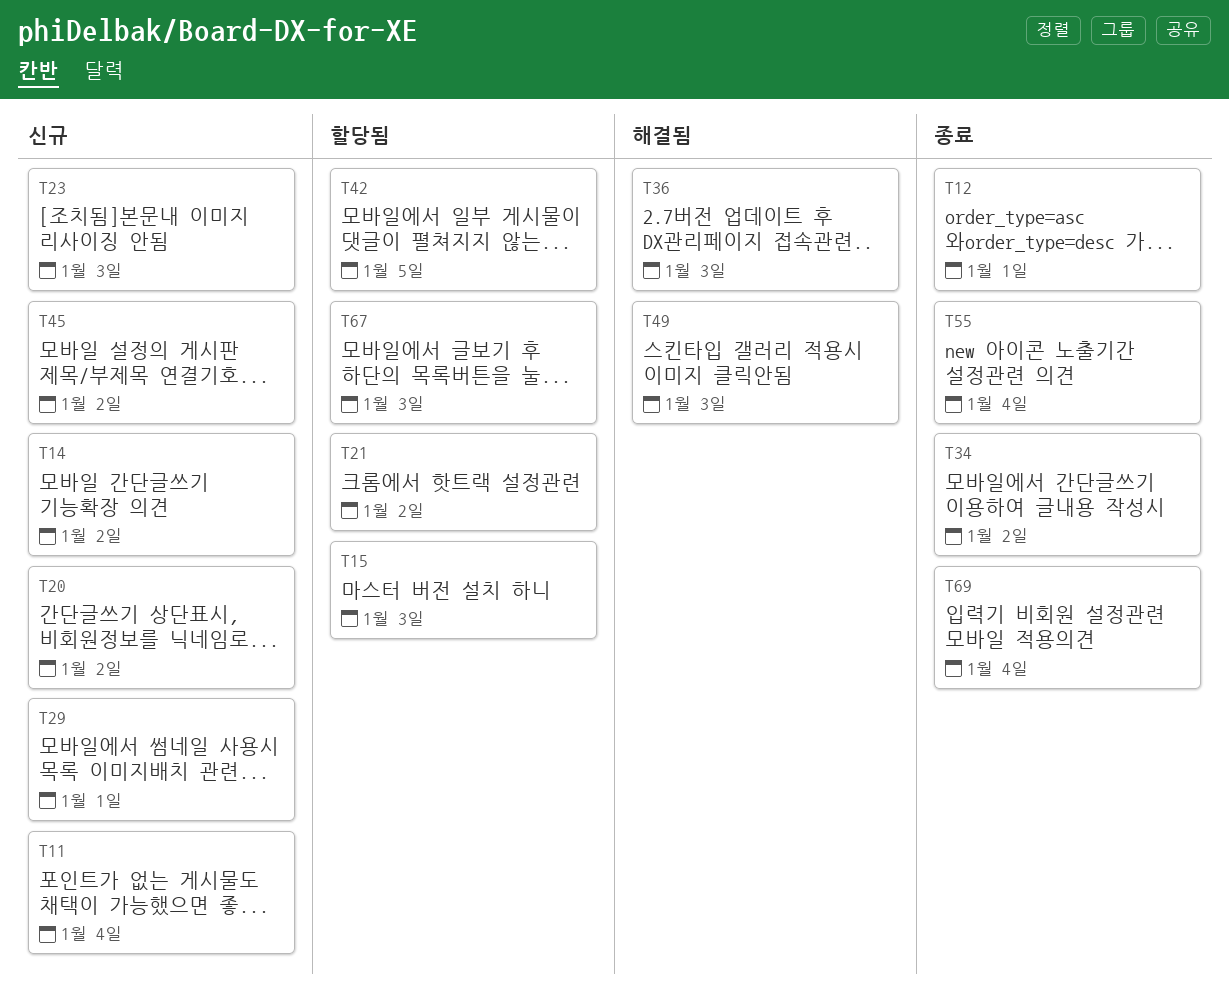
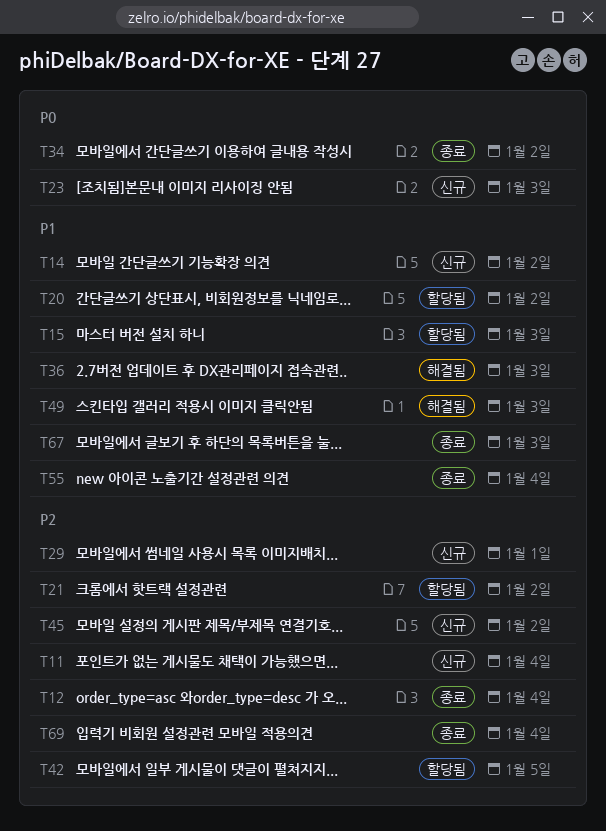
T12, due: Jan 1 -> Jan 4
T20, status: 신규 -> 할당됨
T67, status: 할당됨 -> 종료

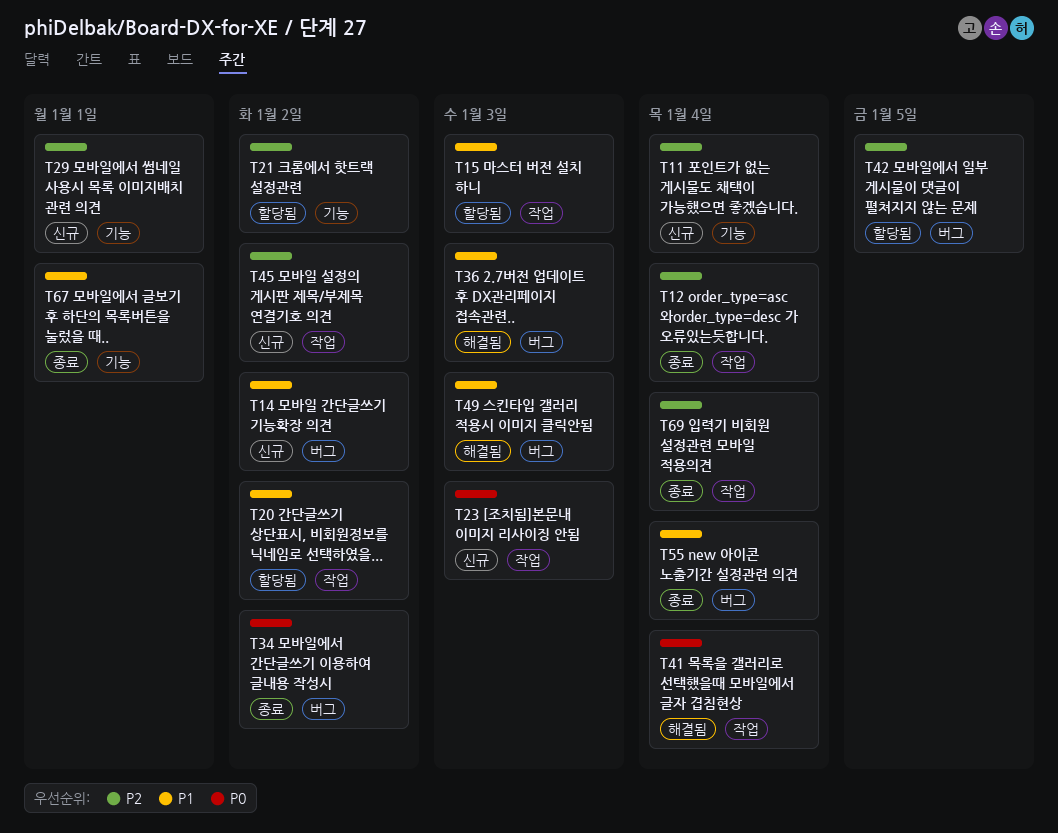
T41: none -> present
T67, due: Jan 3 -> Jan 1

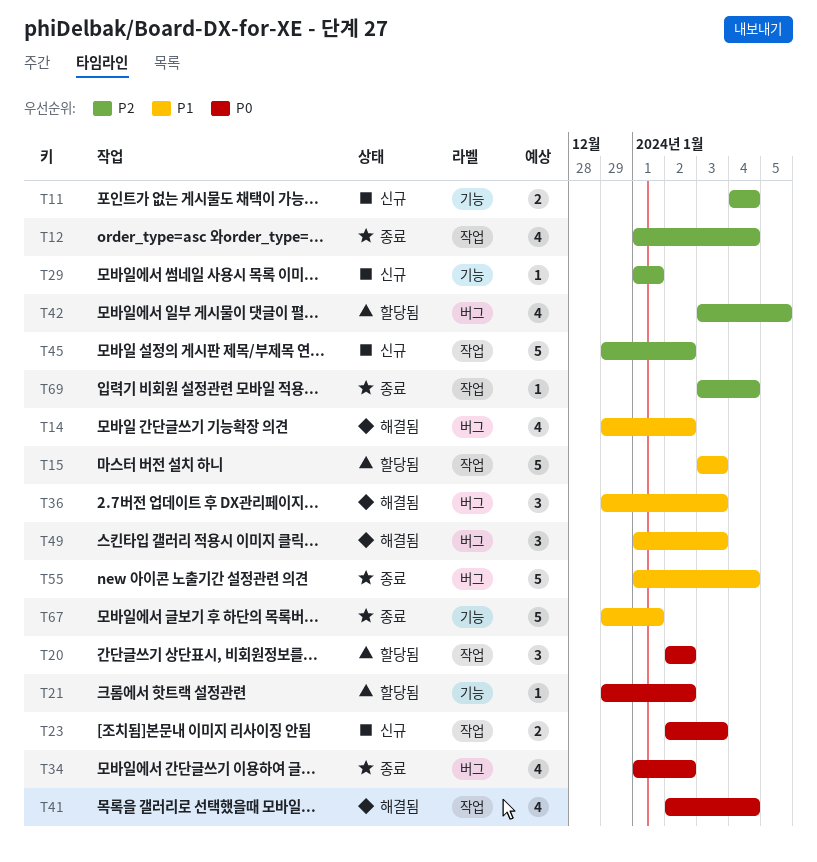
T14, status: 신규 -> 해결됨
T20, priority: P1 -> P0
T21, priority: P2 -> P0

